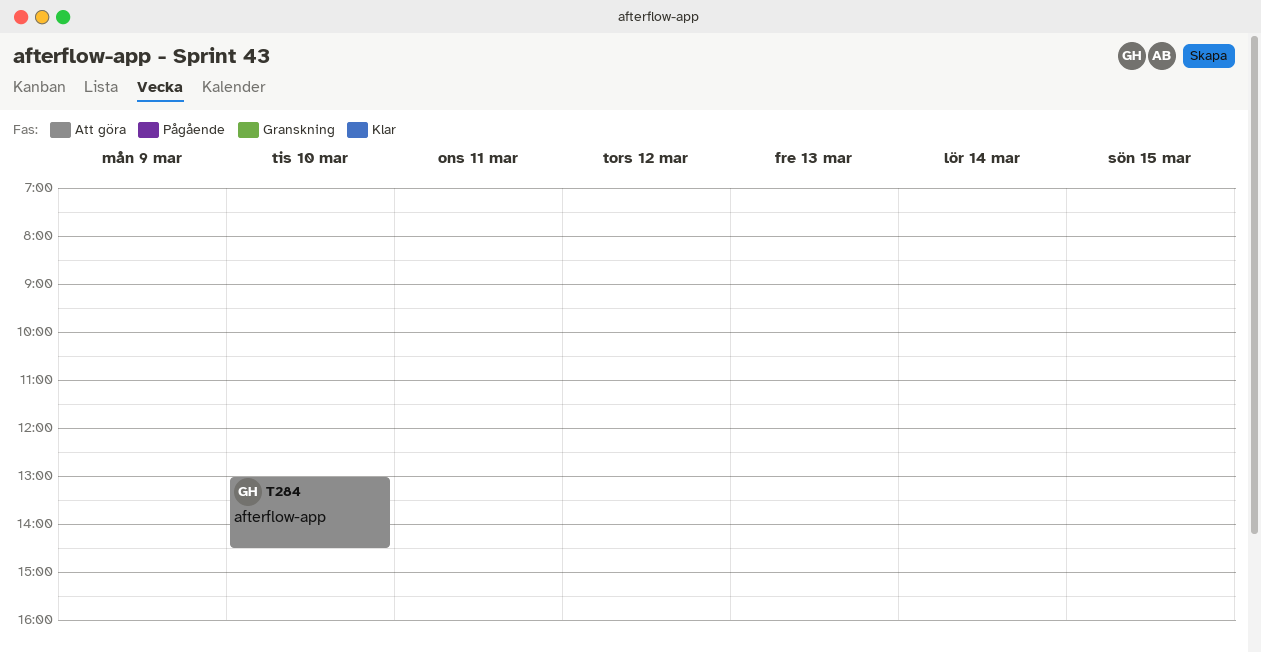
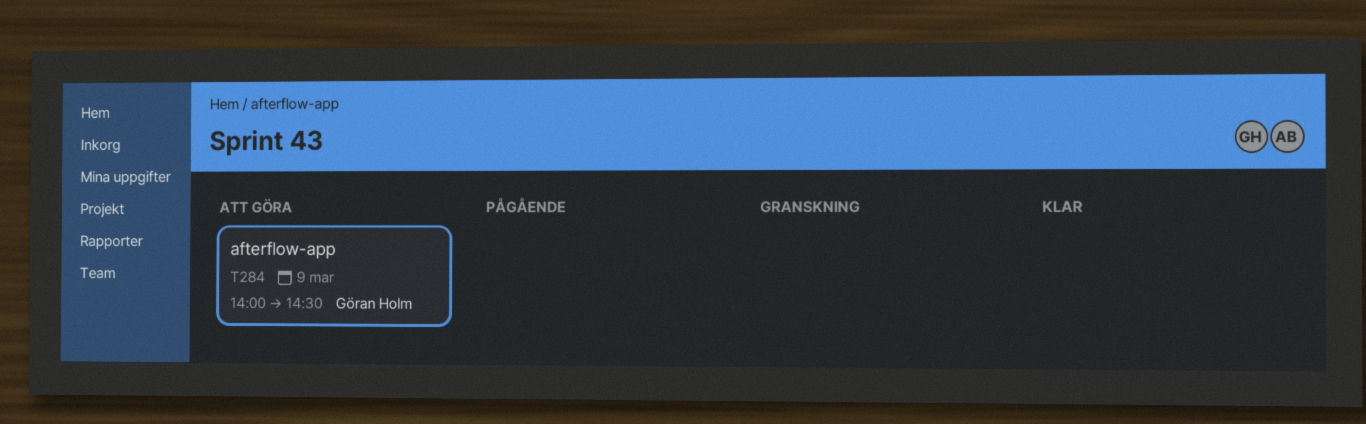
T284, day: Mar 10 -> Mar 9
T284, begins: 13:00 -> 14:00

